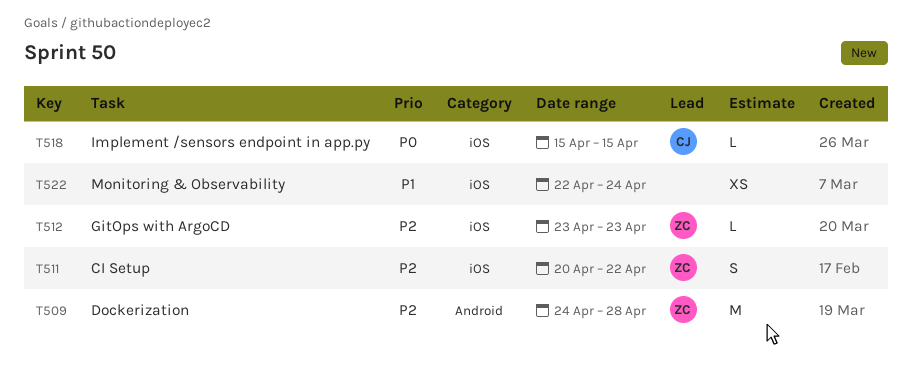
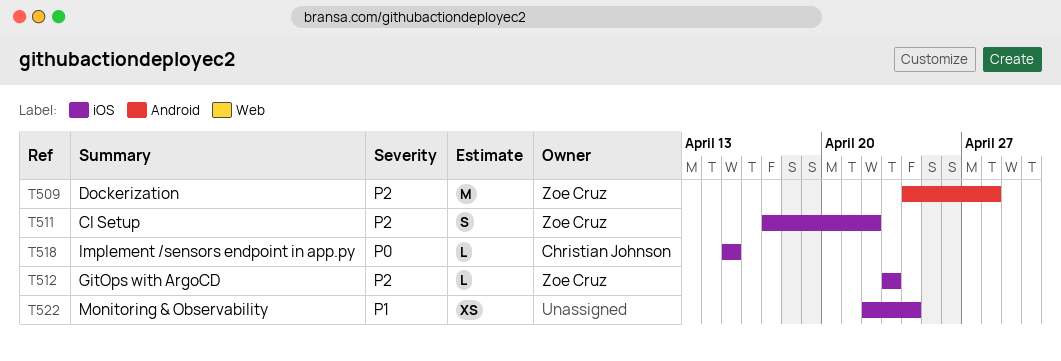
T511, start: Apr 20 -> Apr 17

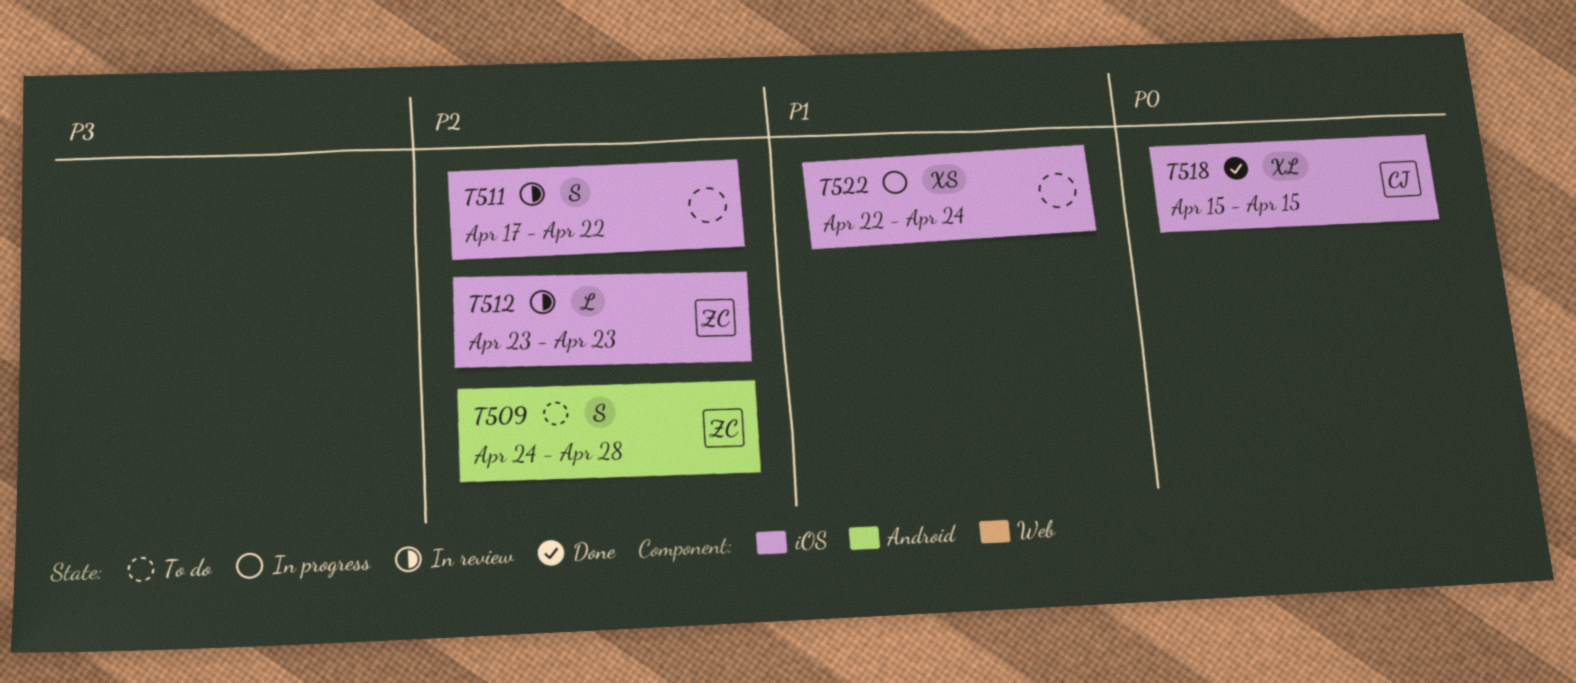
T509, estimate: M -> S
T511, owner: Zoe Cruz -> none
T518, estimate: L -> XL

